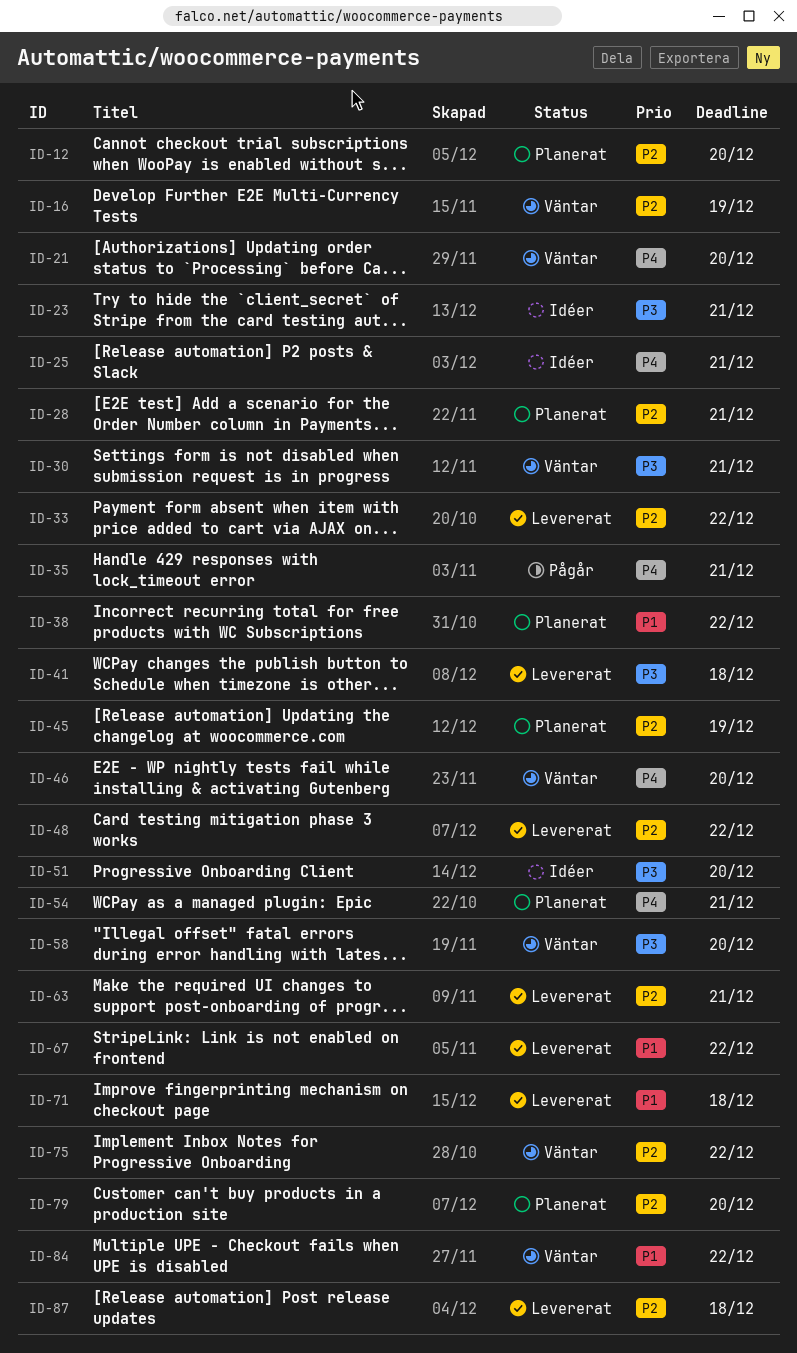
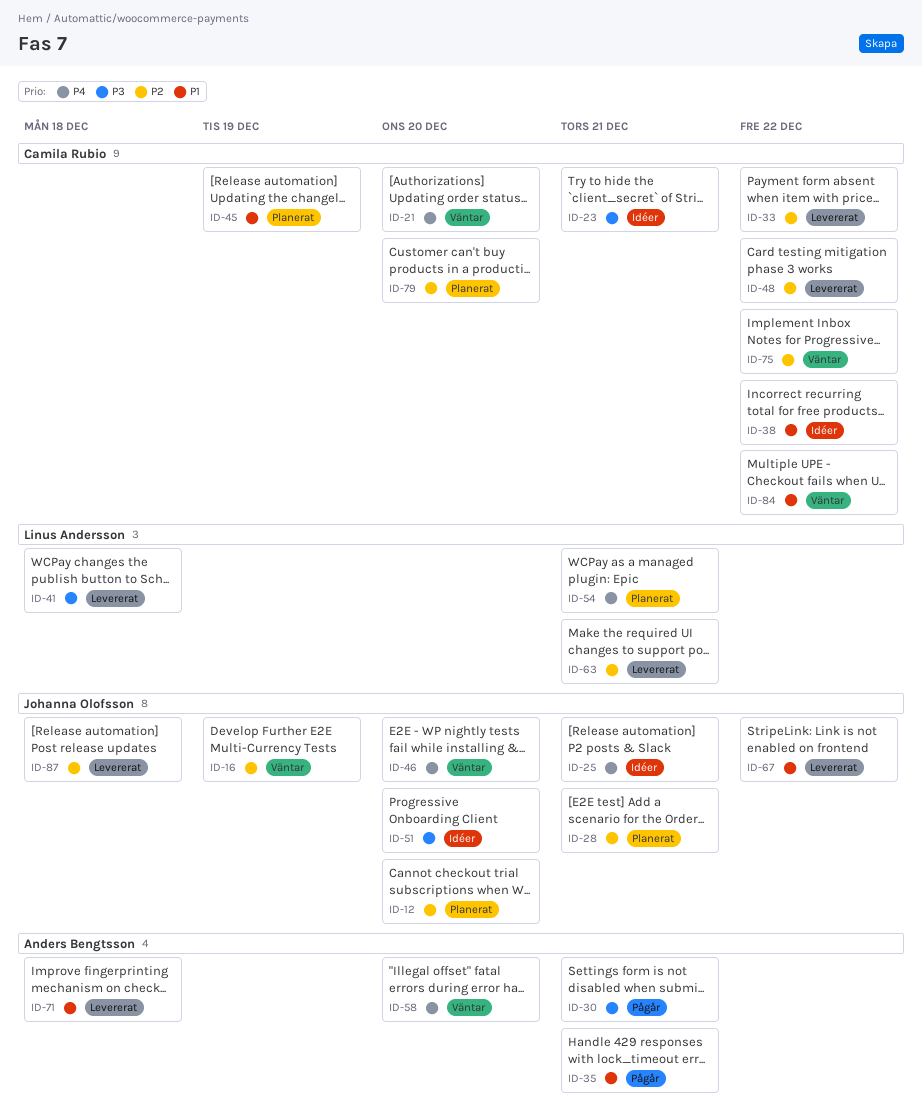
ID-30, status: Väntar -> Pågår
ID-35, priority: P4 -> P1
ID-38, status: Planerat -> Idéer
ID-45, priority: P2 -> P1
ID-58, priority: P3 -> P4

